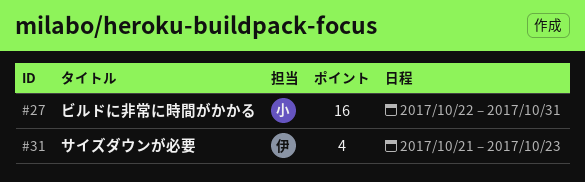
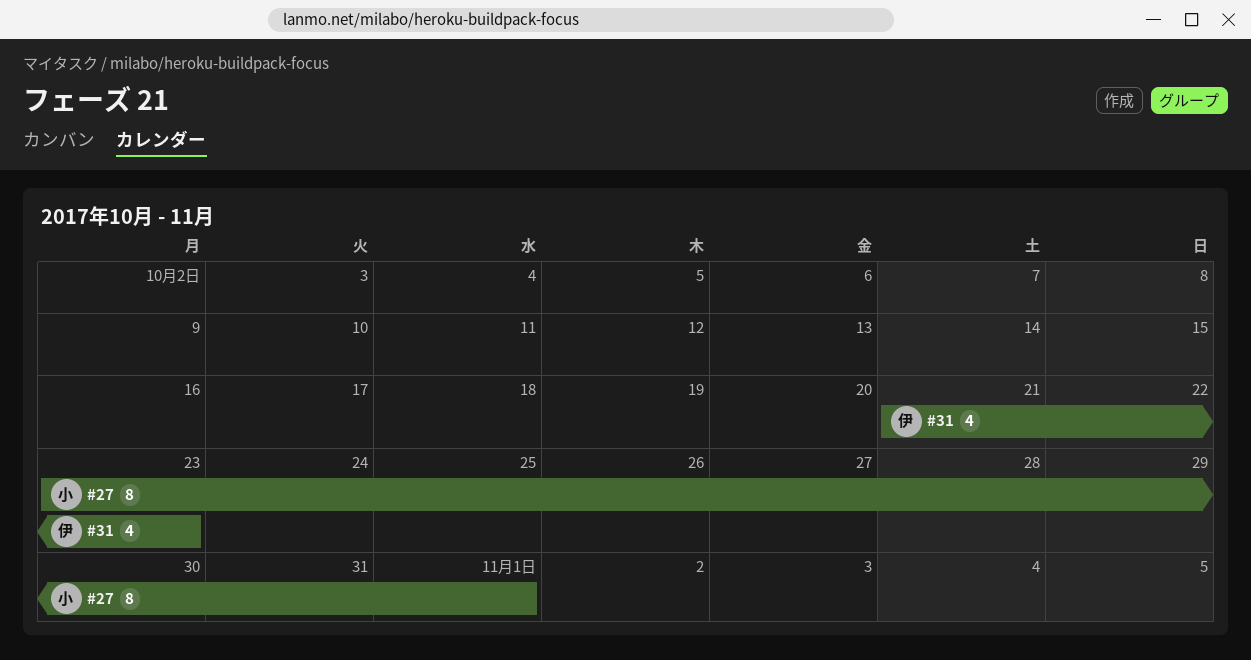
#27, estimate: 16 -> 8
#27, start: Oct 22 -> Oct 23
#27, due: Oct 31 -> Nov 1

